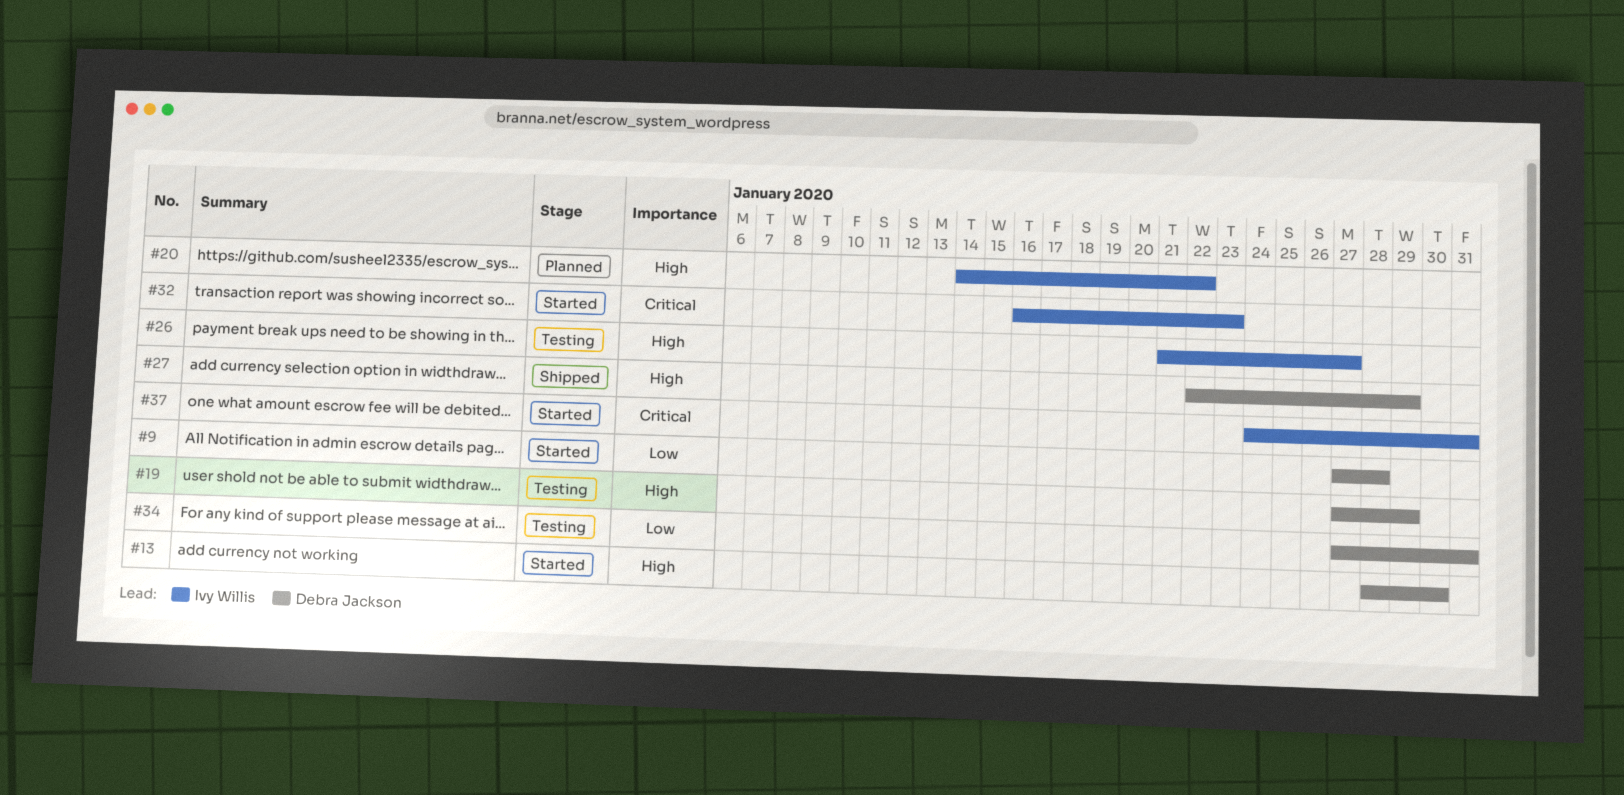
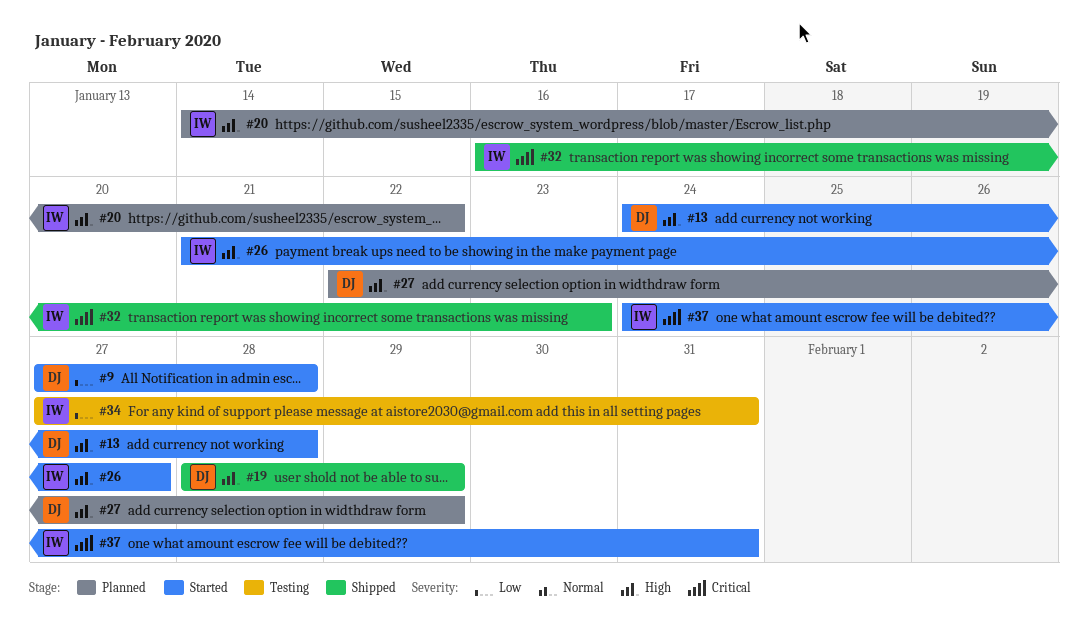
#13, start: Jan 28 -> Jan 24
#13, due: Jan 30 -> Jan 28
#19, status: Testing -> Shipped
#19, start: Jan 27 -> Jan 28
#26, status: Testing -> Started
#27, status: Shipped -> Planned
#32, status: Started -> Shipped
#34, owner: Debra Jackson -> Ivy Willis

